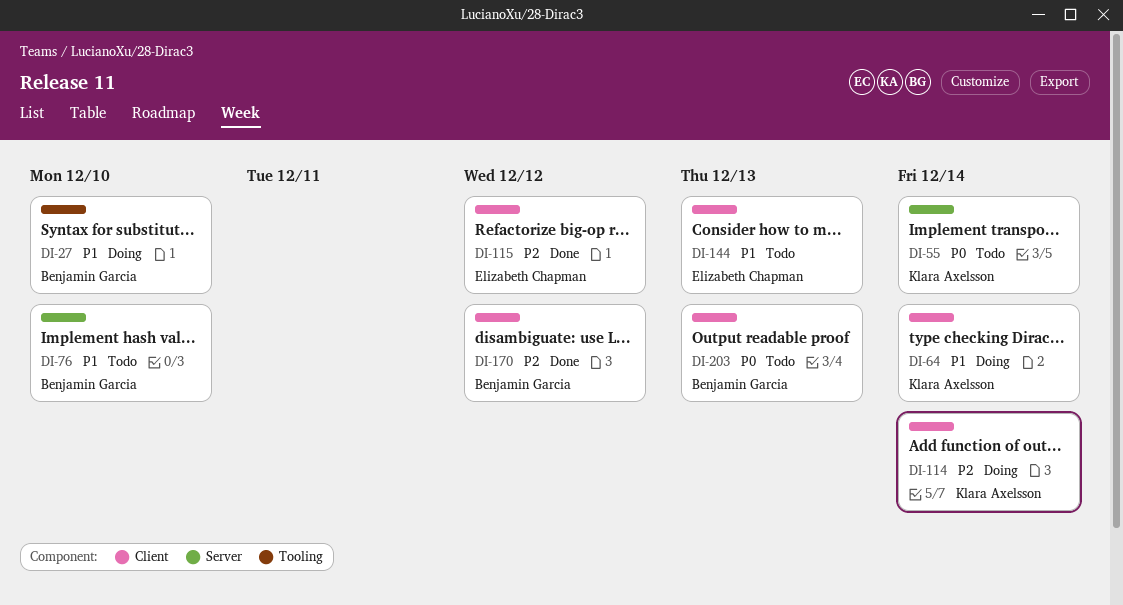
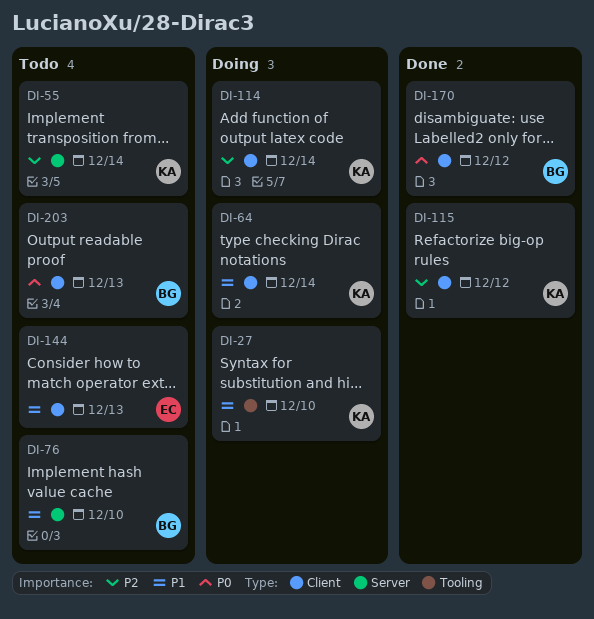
DI-27, owner: Benjamin Garcia -> Klara Axelsson
DI-55, priority: P0 -> P2
DI-115, owner: Elizabeth Chapman -> Klara Axelsson
DI-170, priority: P2 -> P0

